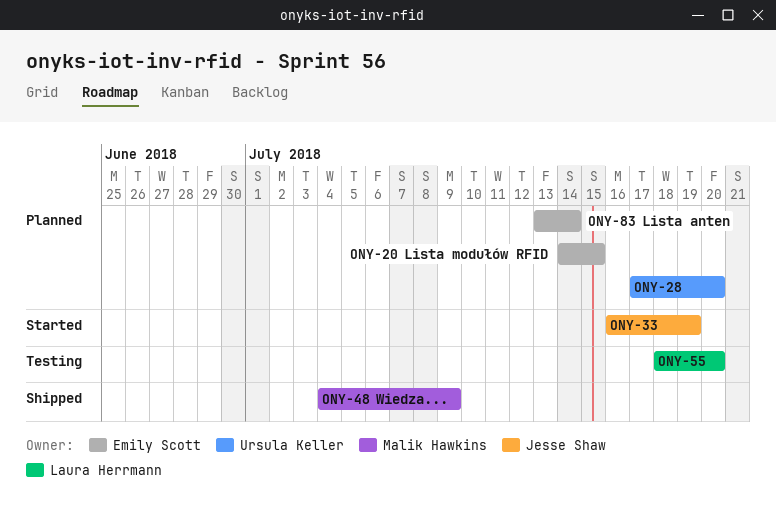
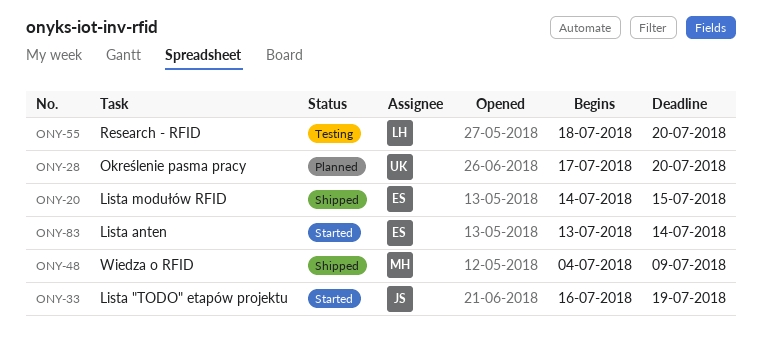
ONY-20, status: Planned -> Shipped
ONY-83, status: Planned -> Started

